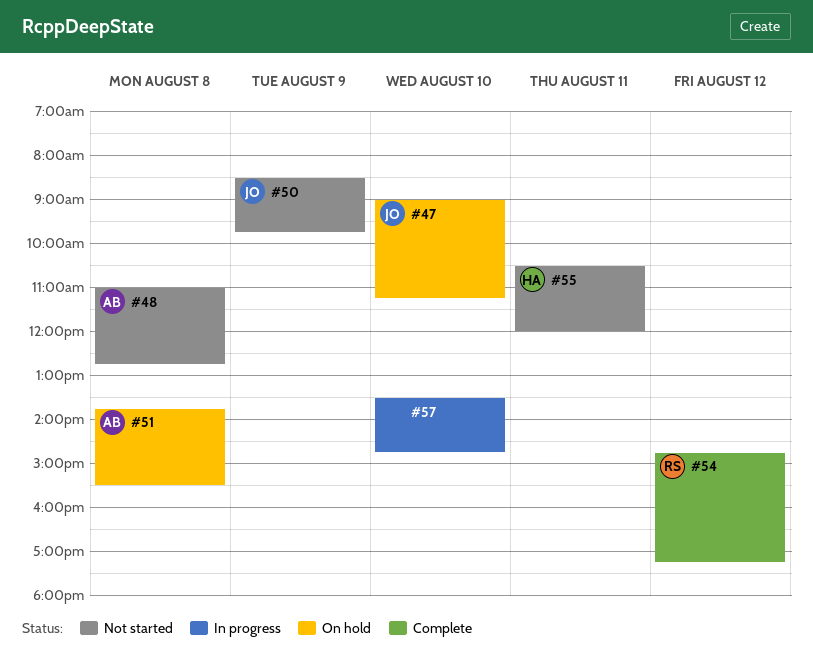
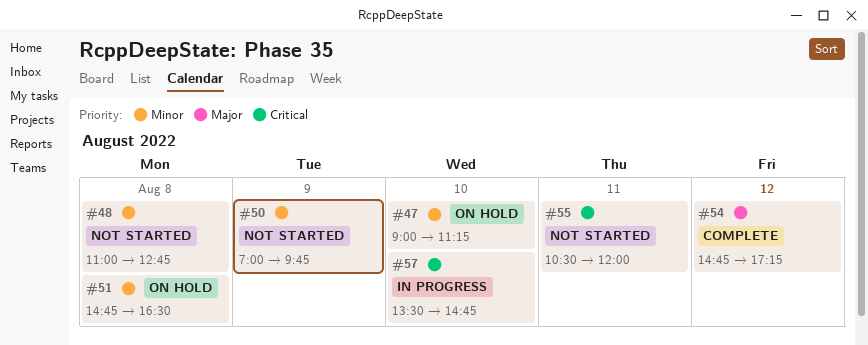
#50, begins: 08:30 -> 07:00
#51, begins: 13:45 -> 14:45
#51, ends: 15:30 -> 16:30

